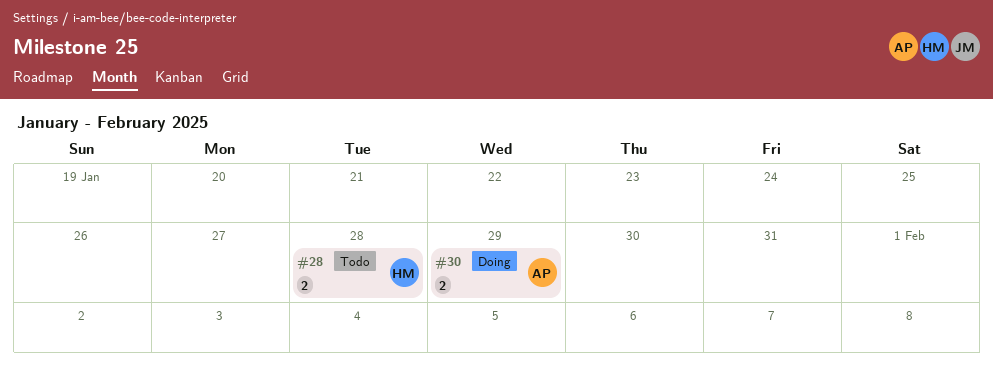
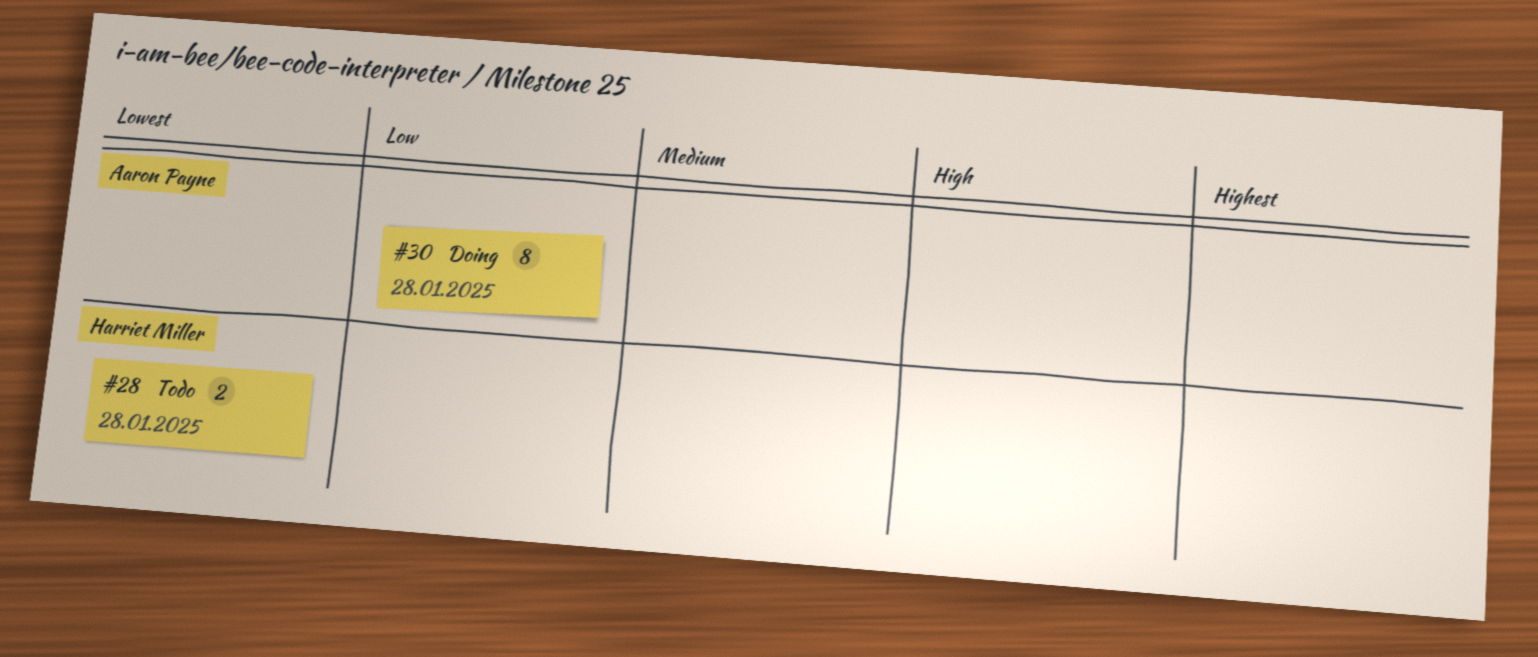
#30, estimate: 2 -> 8
#30, due: Jan 29 -> Jan 28

